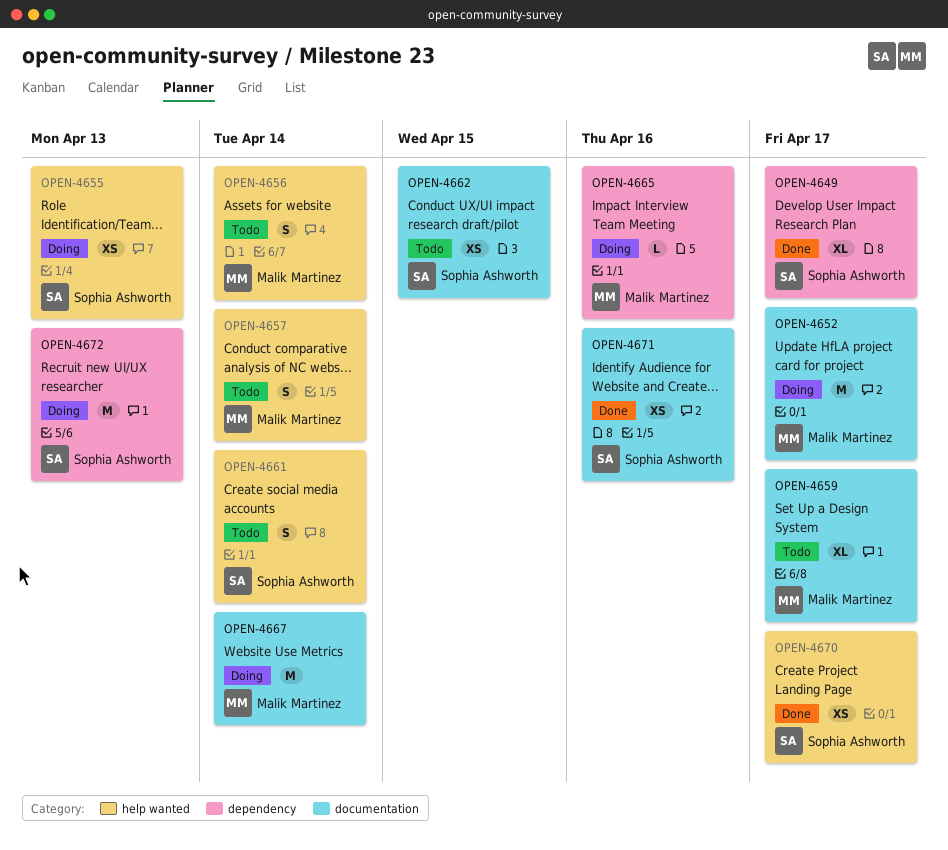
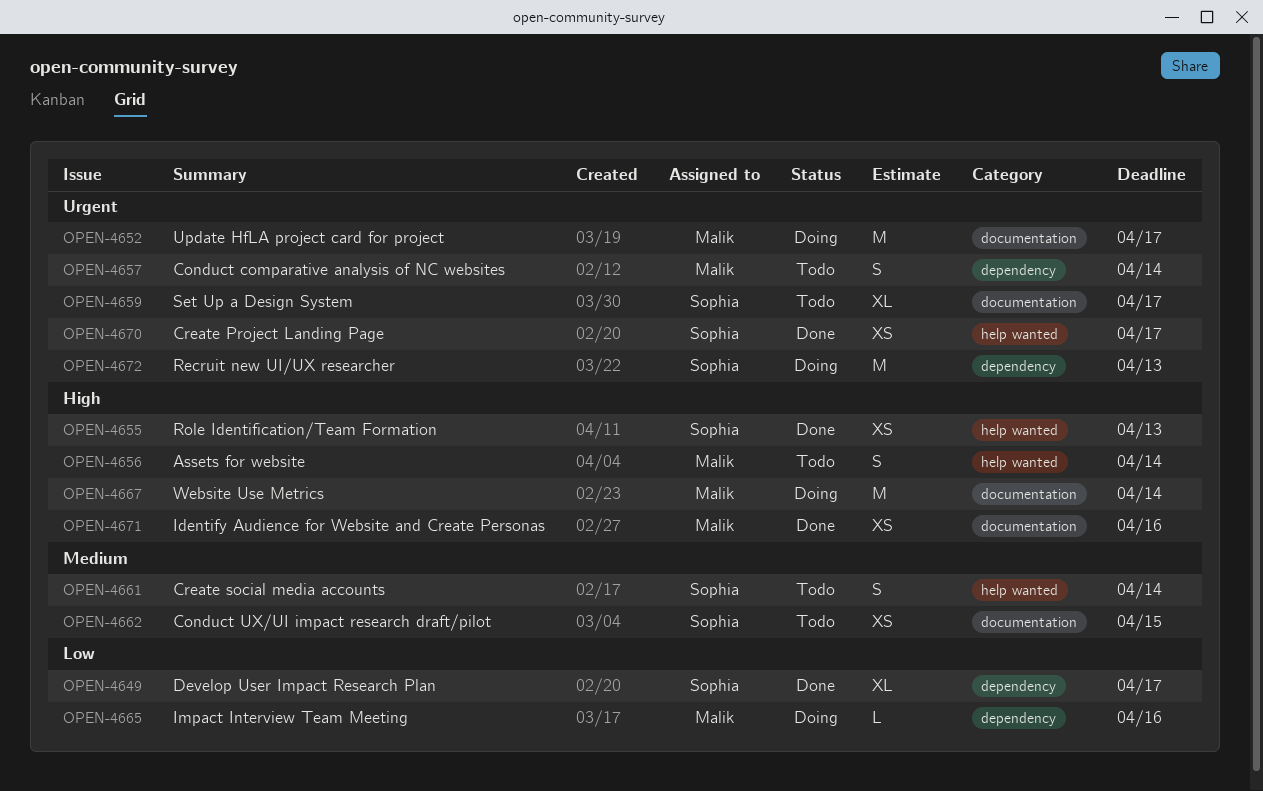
OPEN-4655, status: Doing -> Done
OPEN-4657, label: help wanted -> dependency
OPEN-4659, owner: Malik Martinez -> Sophia Ashworth
OPEN-4671, owner: Sophia Ashworth -> Malik Martinez

